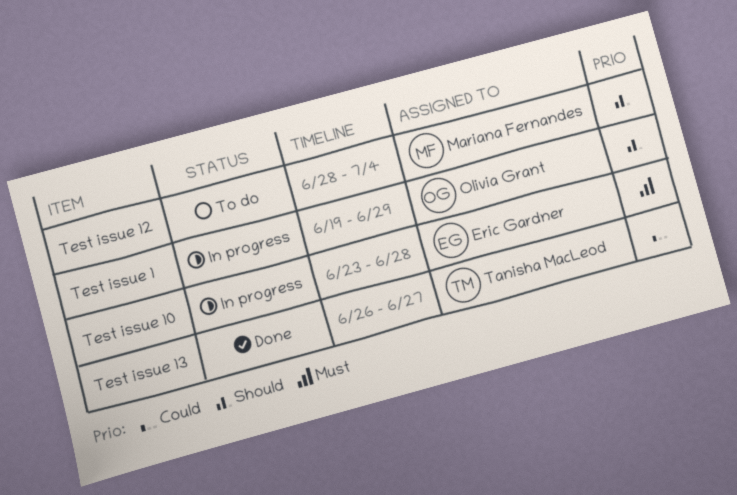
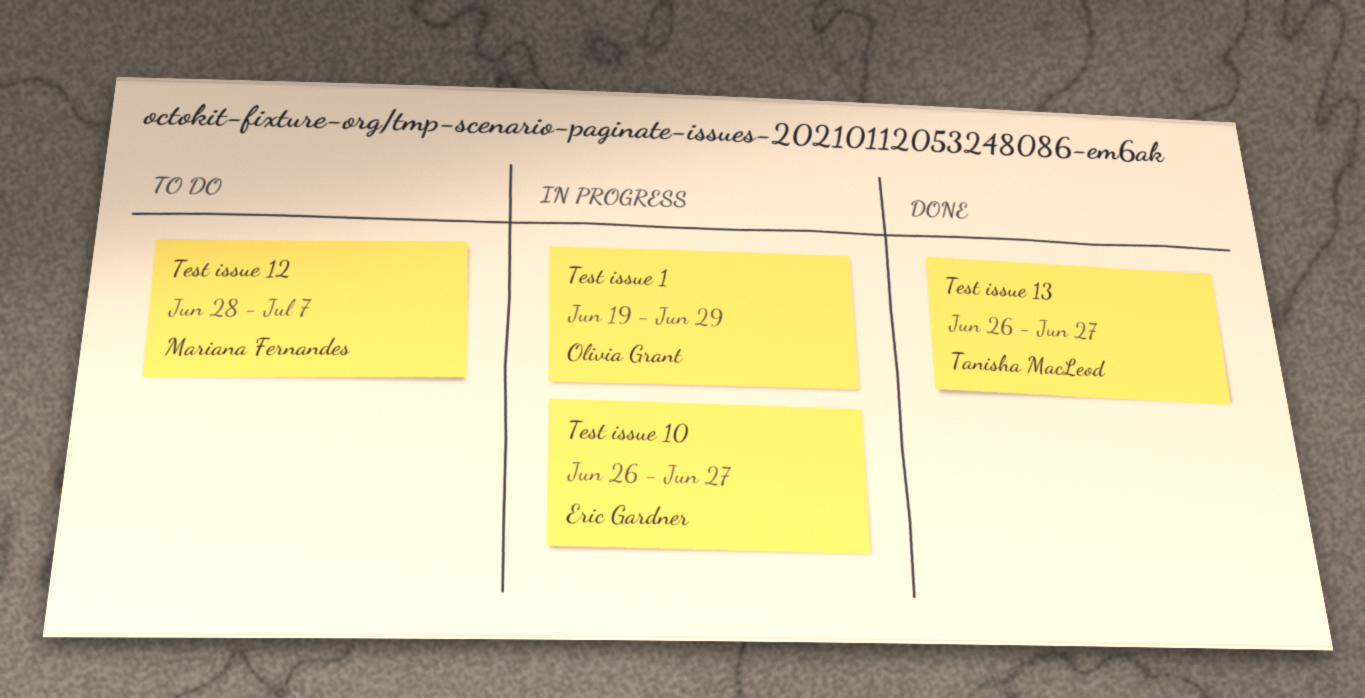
Test issue 10, start: Jun 23 -> Jun 26
Test issue 10, due: Jun 28 -> Jun 27
Test issue 12, due: Jul 4 -> Jul 7

